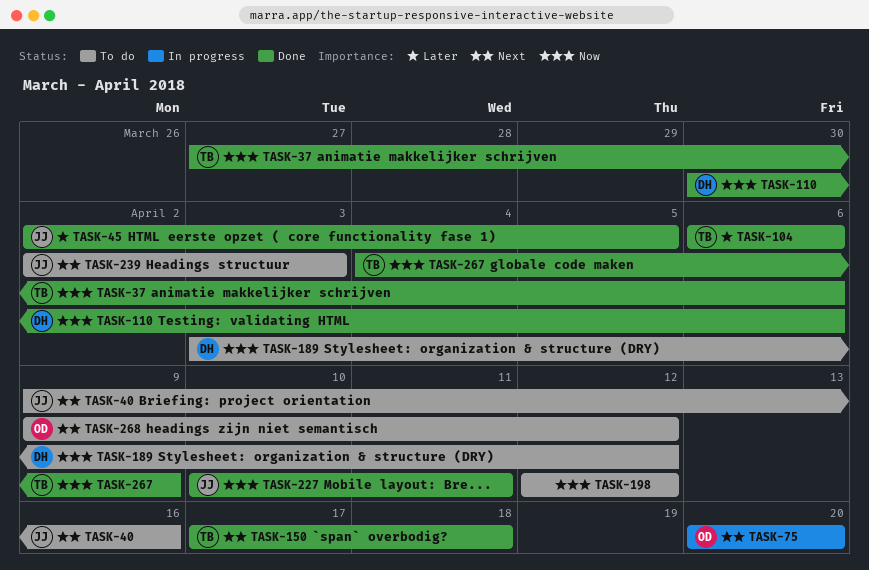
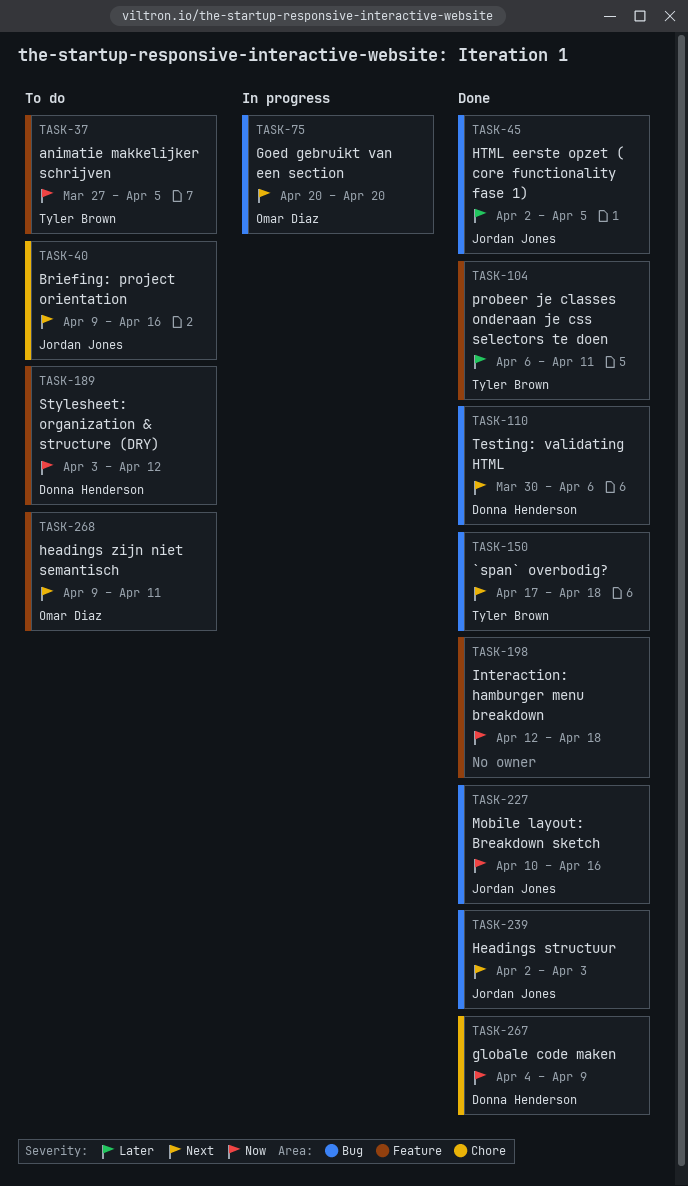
TASK-37, status: Done -> To do
TASK-37, due: Apr 6 -> Apr 5
TASK-104, due: Apr 6 -> Apr 11
TASK-110, priority: Now -> Next
TASK-198, status: To do -> Done
TASK-198, due: Apr 12 -> Apr 18
TASK-227, due: Apr 11 -> Apr 16
TASK-239, status: To do -> Done
TASK-267, owner: Tyler Brown -> Donna Henderson
TASK-268, due: Apr 12 -> Apr 11

